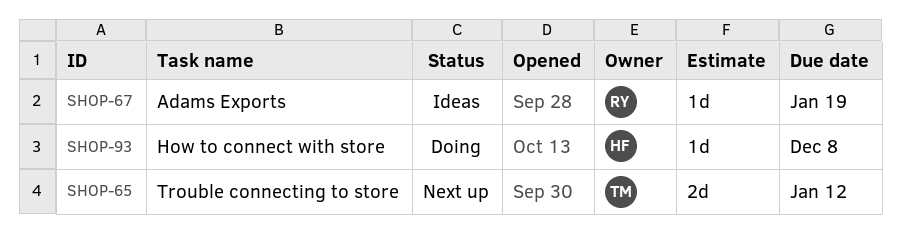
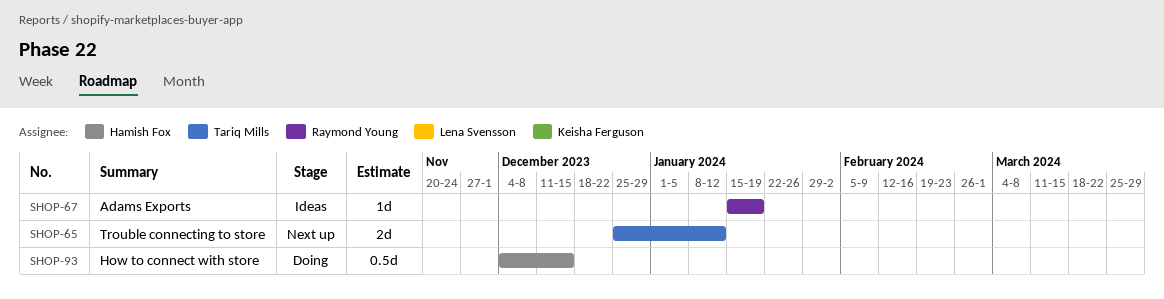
SHOP-93, estimate: 1d -> 0.5d
SHOP-93, due: Dec 8 -> Dec 15

